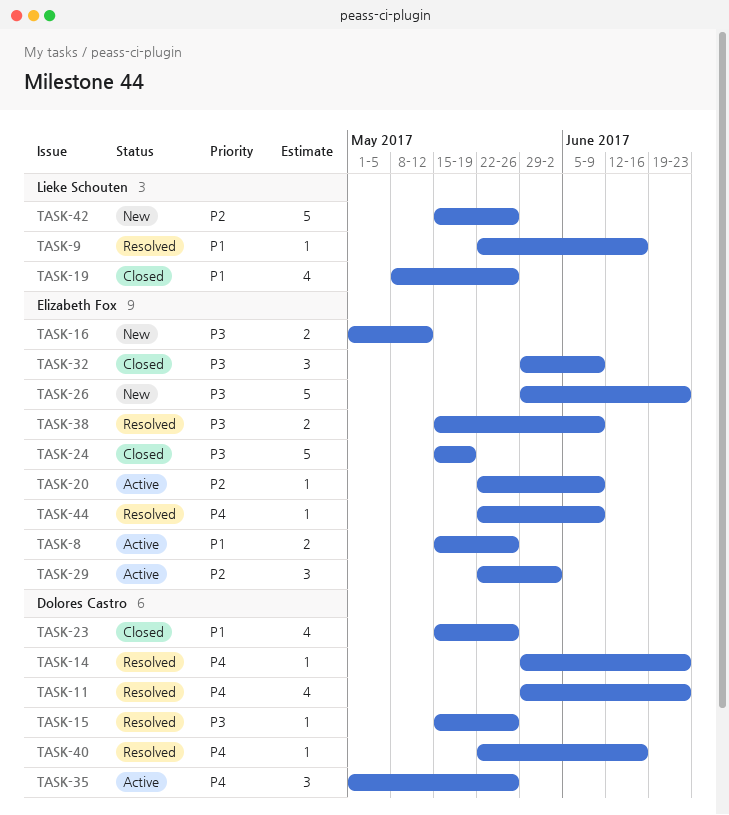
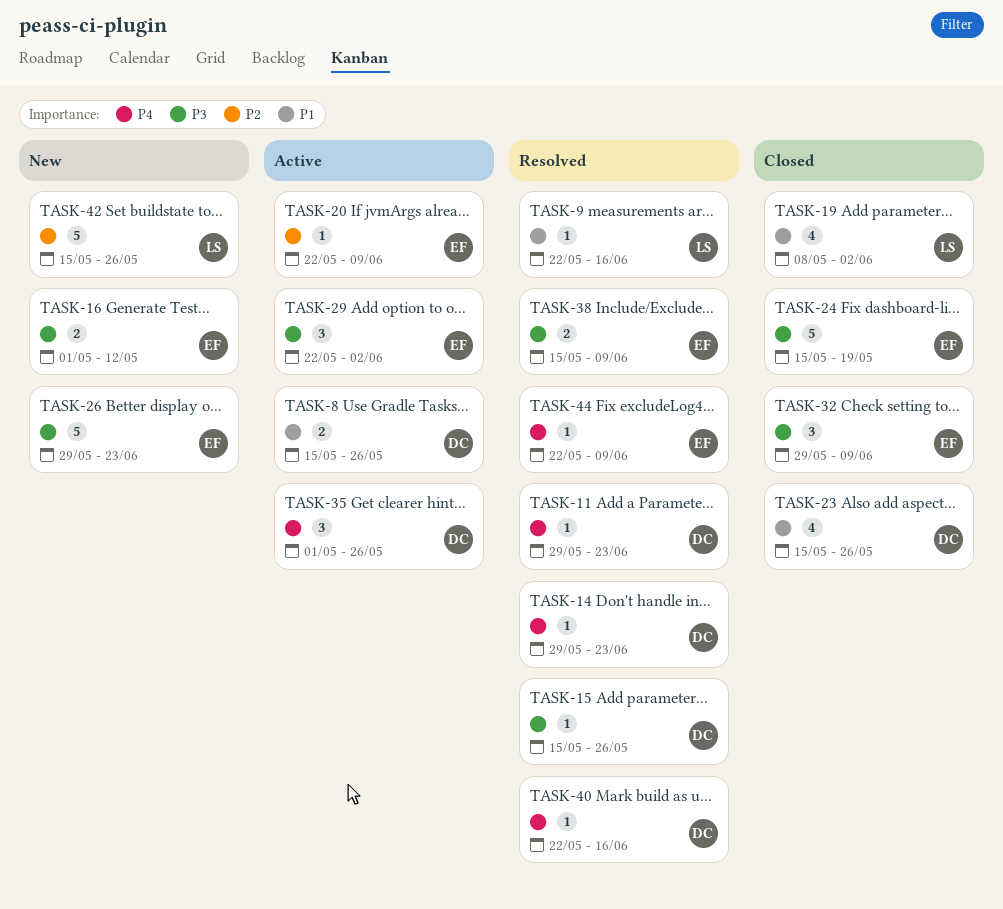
TASK-8, owner: Elizabeth Fox -> Dolores Castro
TASK-11, estimate: 4 -> 1
TASK-19, due: May 26 -> Jun 2
TASK-29, priority: P2 -> P3

